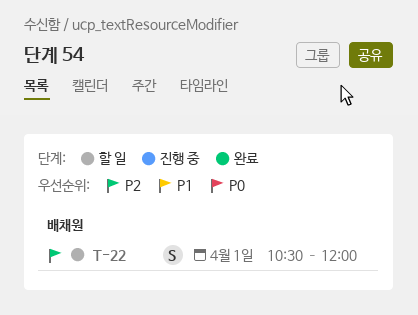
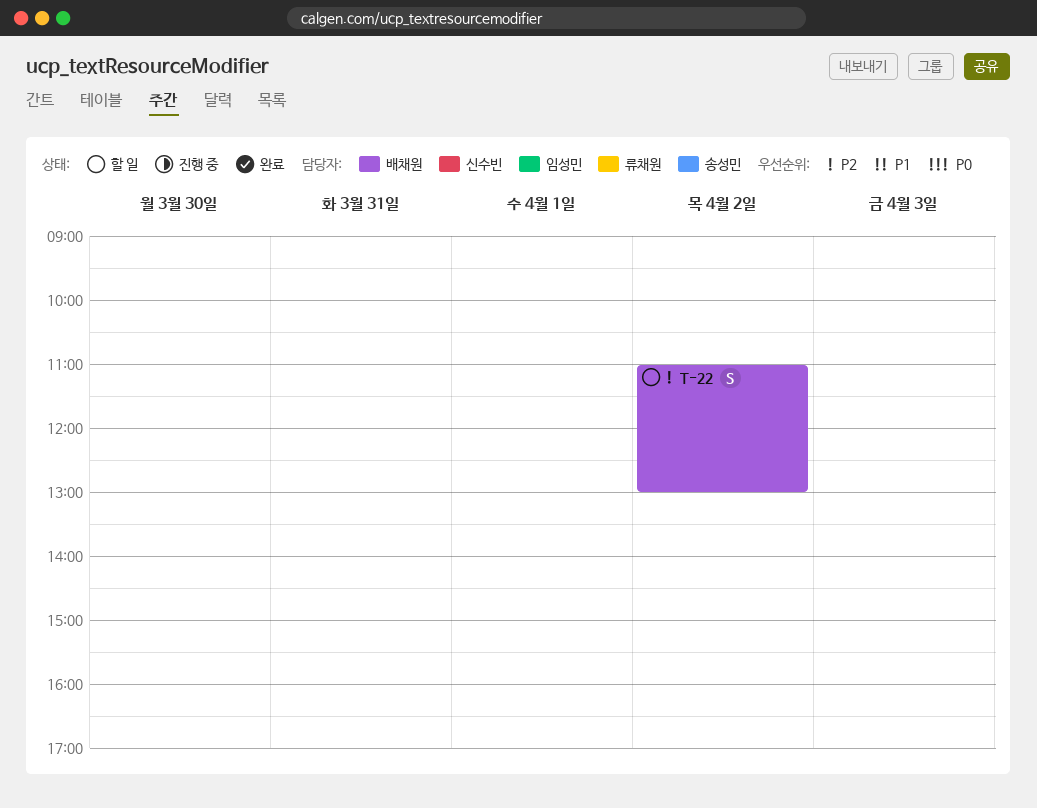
T-22, day: Apr 1 -> Apr 2
T-22, begins: 10:30 -> 11:00
T-22, ends: 12:00 -> 13:00

